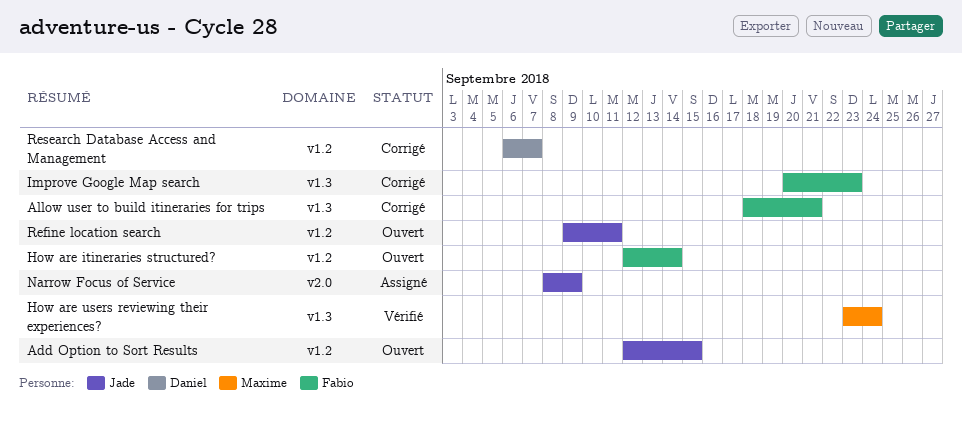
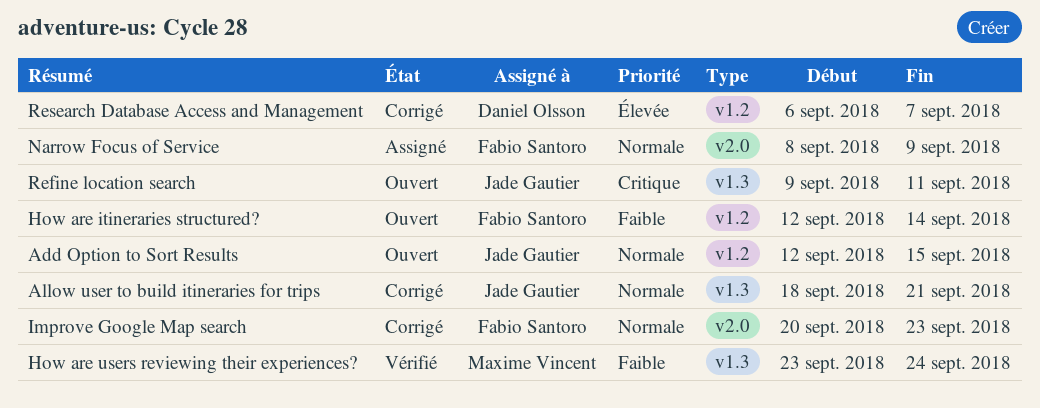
Allow user to build itineraries for trips, owner: Fabio Santoro -> Jade Gautier
Improve Google Map search, label: v1.3 -> v2.0
Narrow Focus of Service, owner: Jade Gautier -> Fabio Santoro
Refine location search, label: v1.2 -> v1.3

